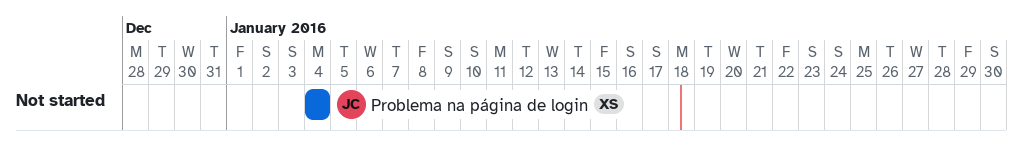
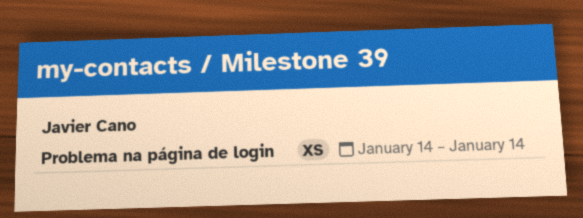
Problema na página de login, start: Jan 4 -> Jan 14
Problema na página de login, due: Jan 4 -> Jan 14

